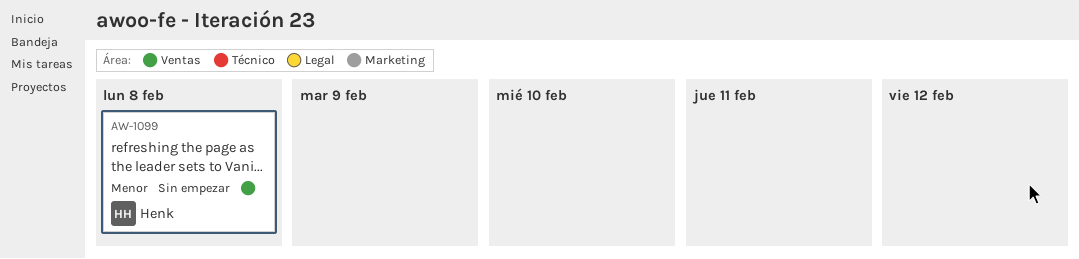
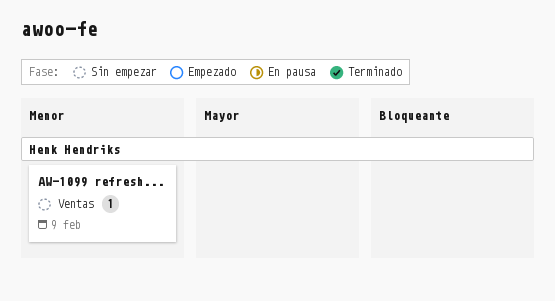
AW-1099, due: Feb 8 -> Feb 9

